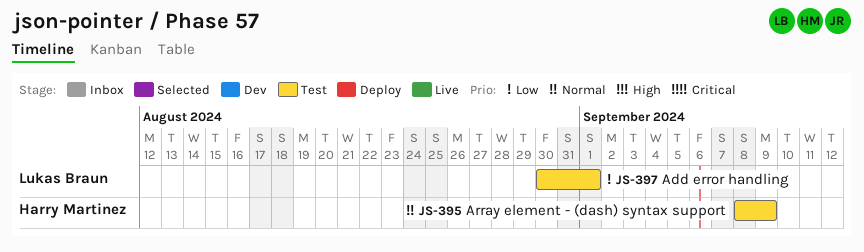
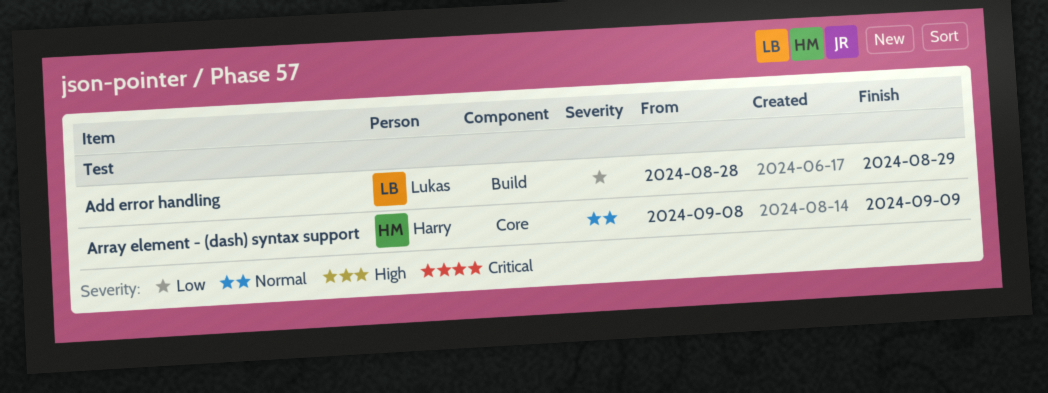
Add error handling, start: Aug 30 -> Aug 28
Add error handling, due: Sep 1 -> Aug 29

